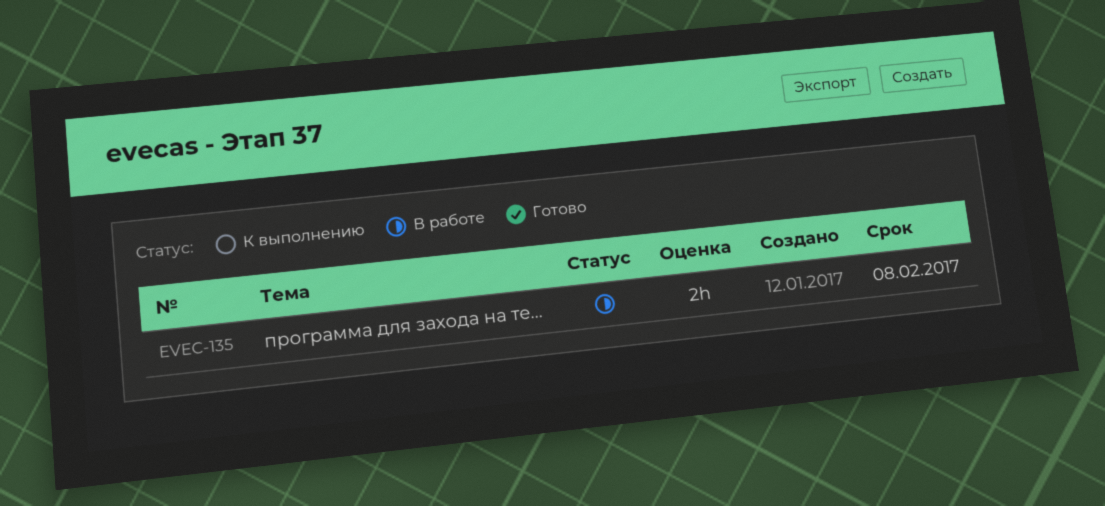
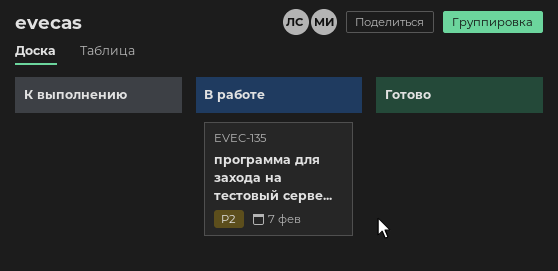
EVEC-135, due: Feb 8 -> Feb 7

